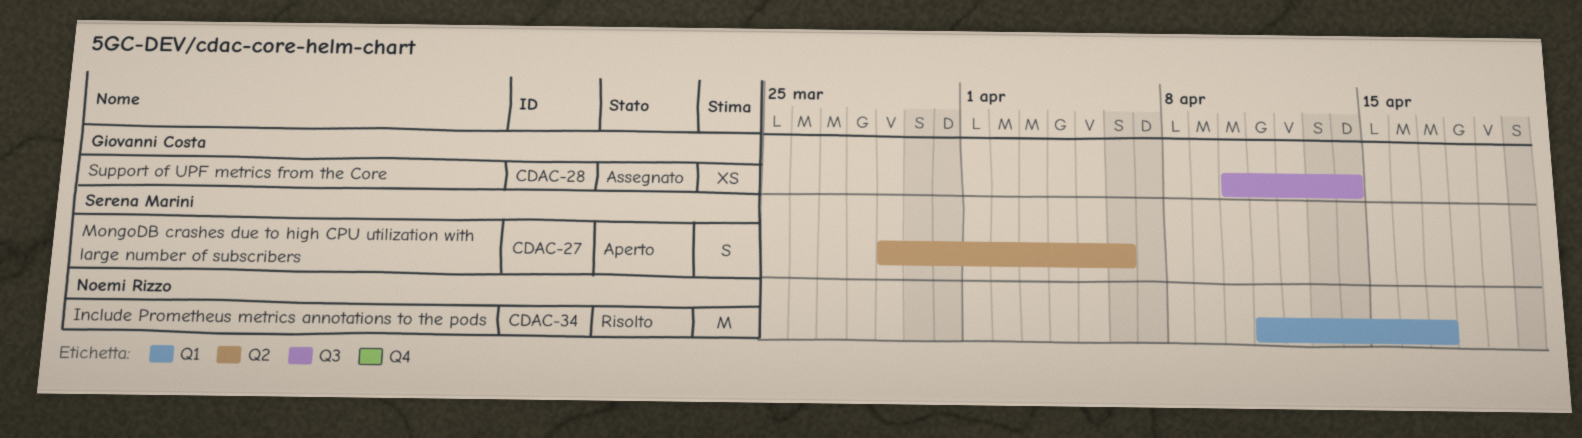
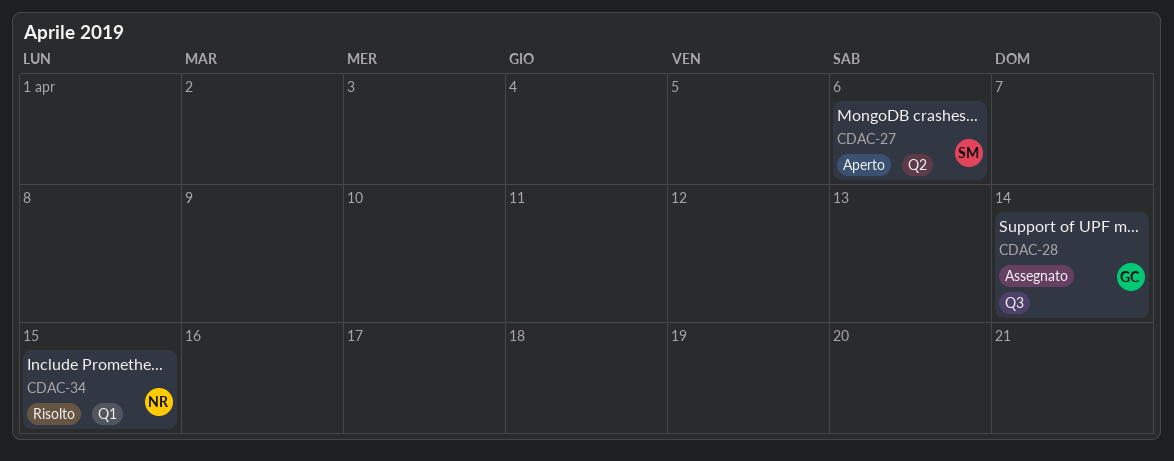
CDAC-34, due: Apr 17 -> Apr 15

